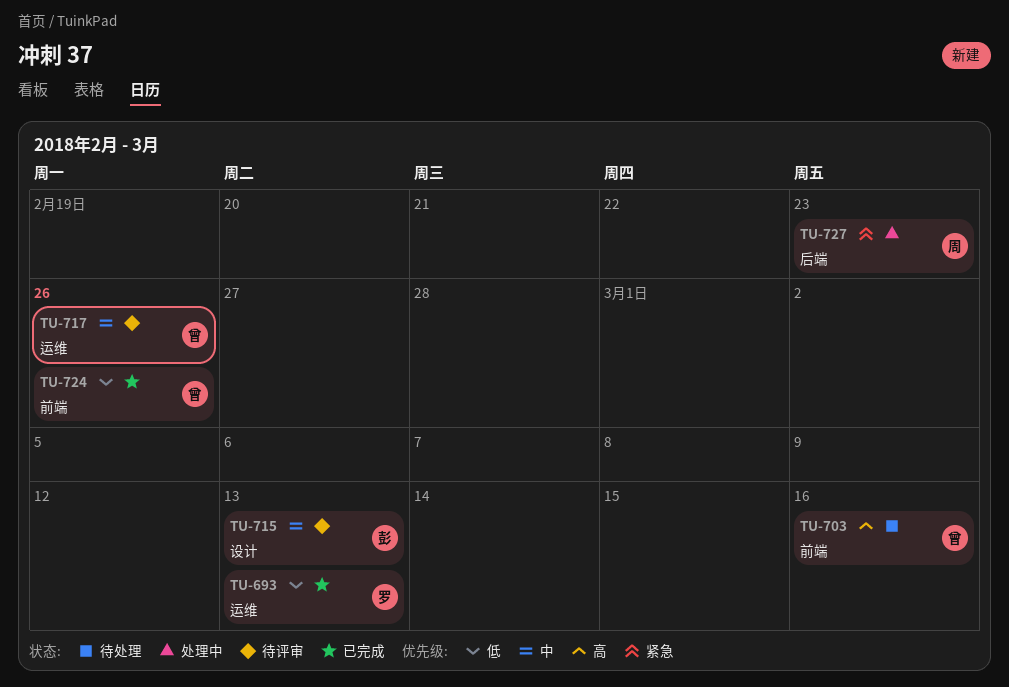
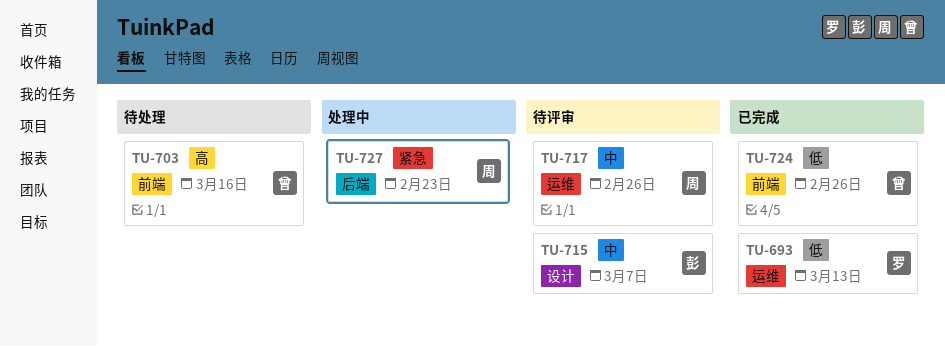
TU-715, due: Mar 13 -> Mar 7
TU-717, owner: 曾 -> 周

